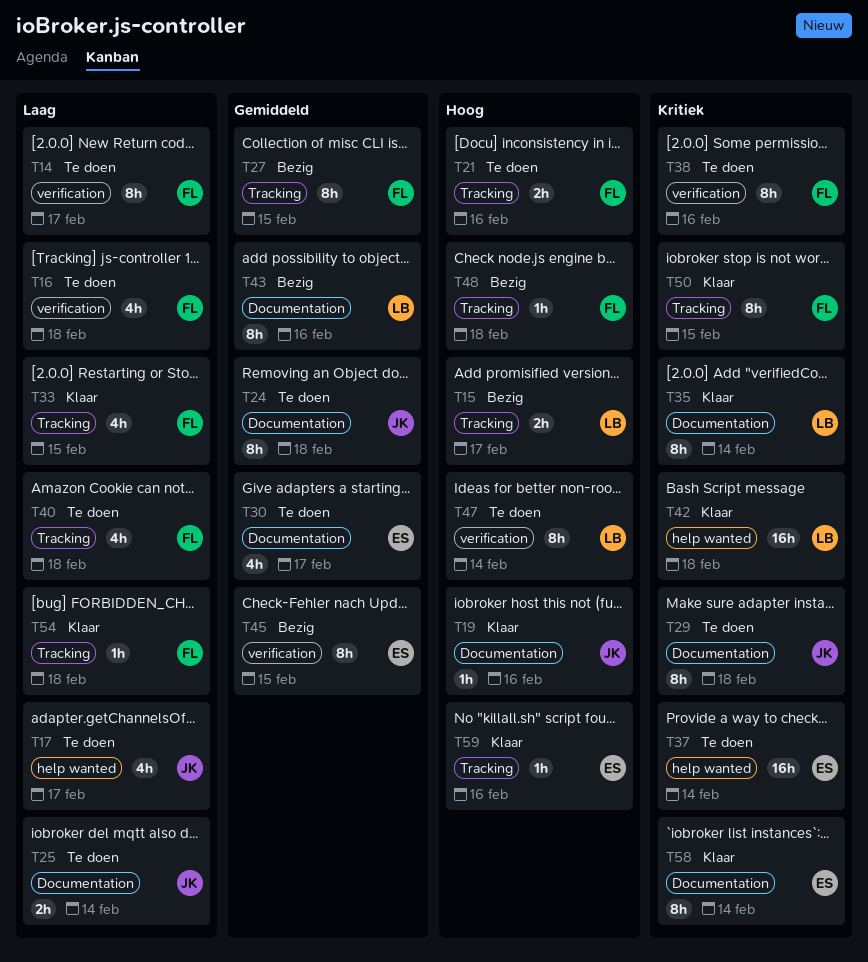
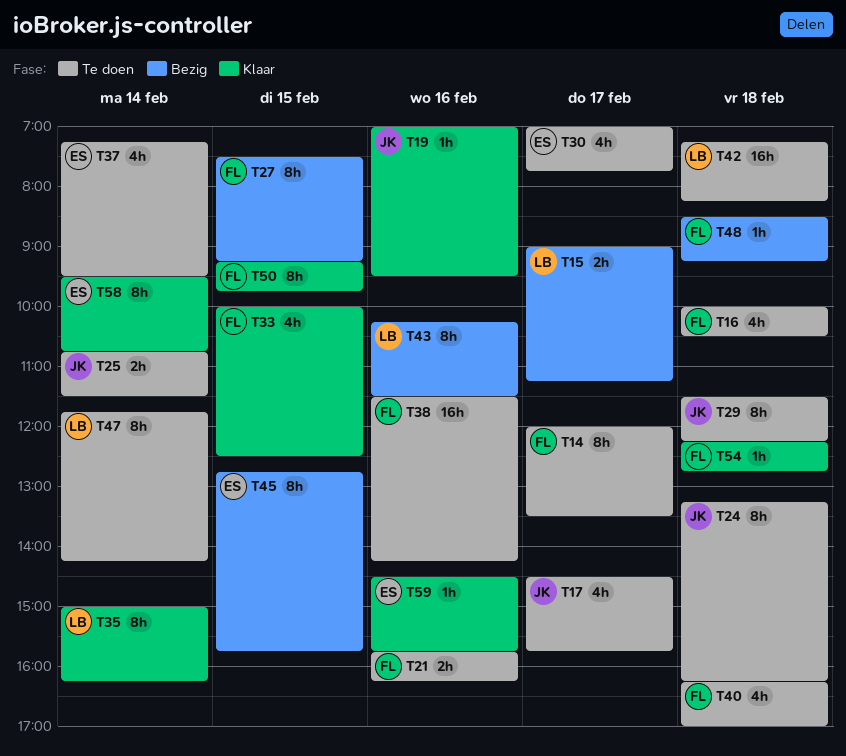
T37, estimate: 16h -> 4h
T38, estimate: 8h -> 16h
T42, status: Klaar -> Te doen

